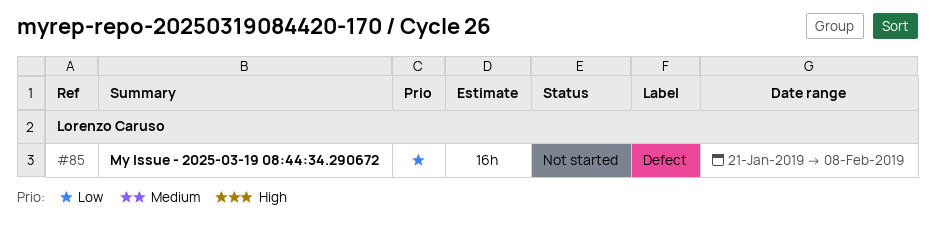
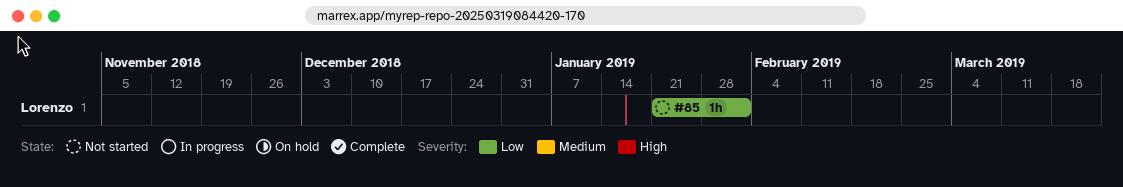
#85, estimate: 16h -> 1h
#85, due: Feb 8 -> Feb 1

